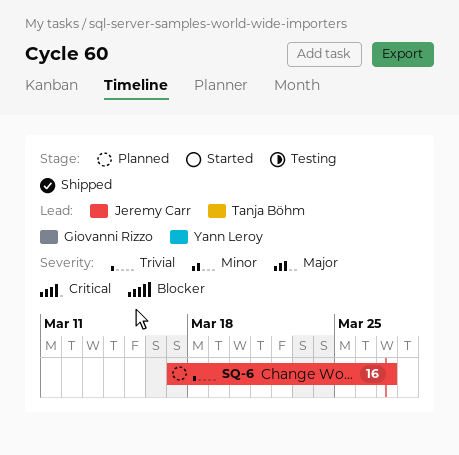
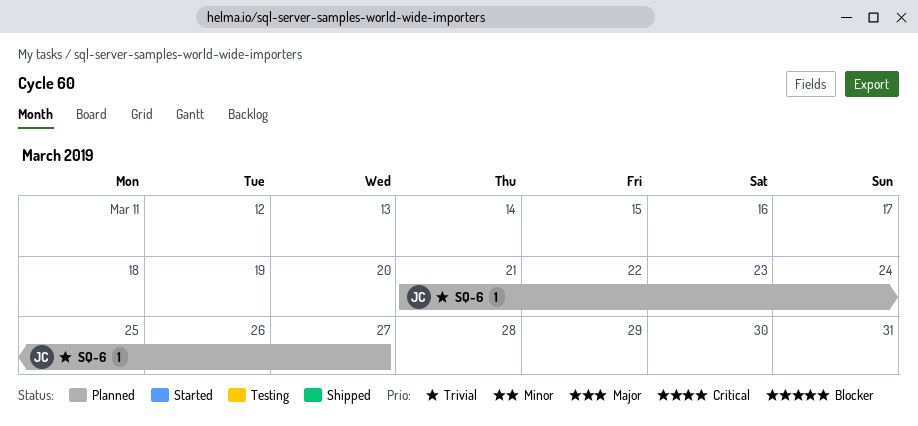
SQ-6, estimate: 16 -> 1
SQ-6, start: Mar 17 -> Mar 21

